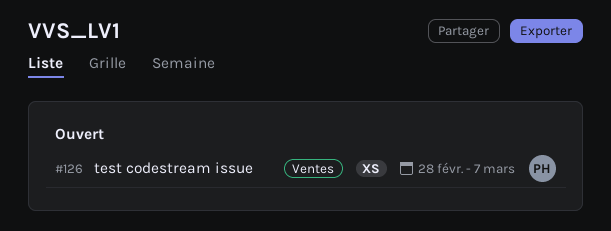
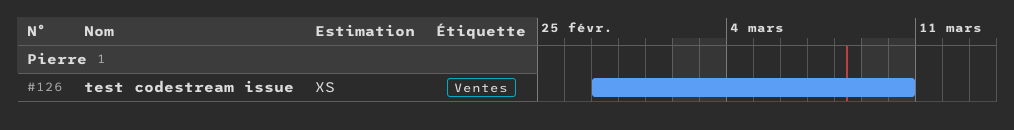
#126, start: Feb 28 -> Feb 27
#126, due: Mar 7 -> Mar 10

